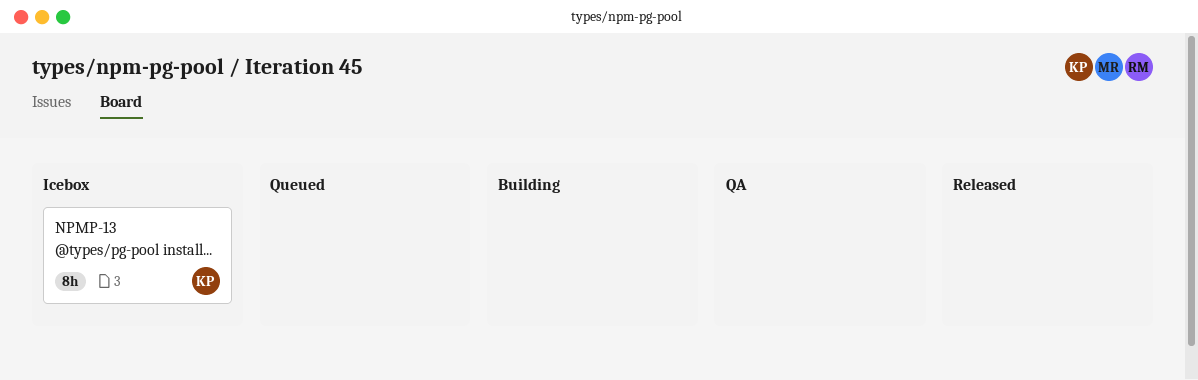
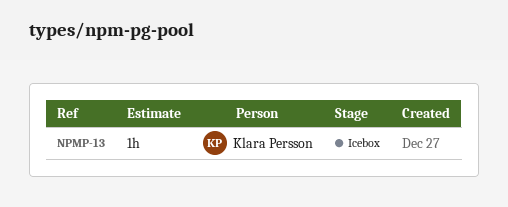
NPMP-13, estimate: 8h -> 1h

